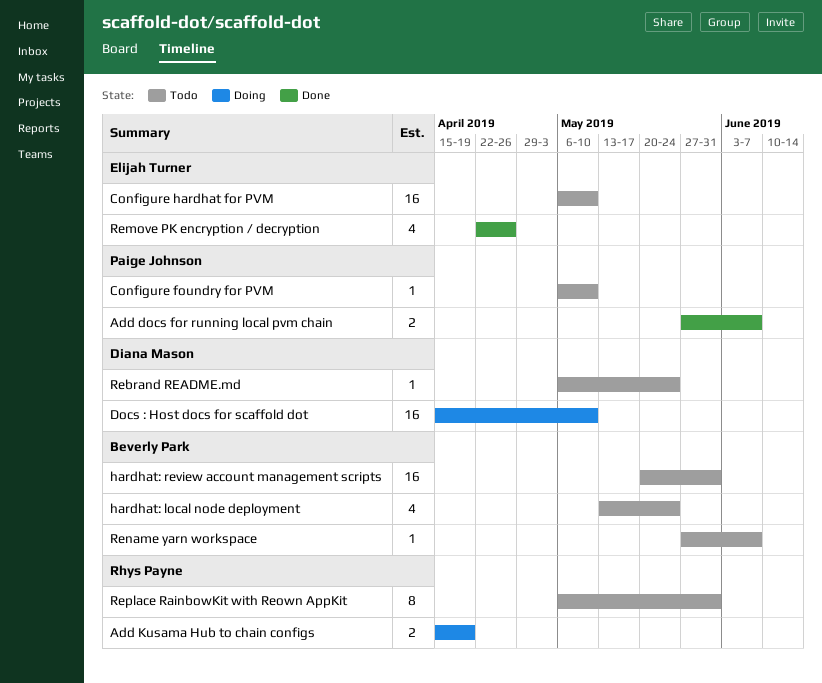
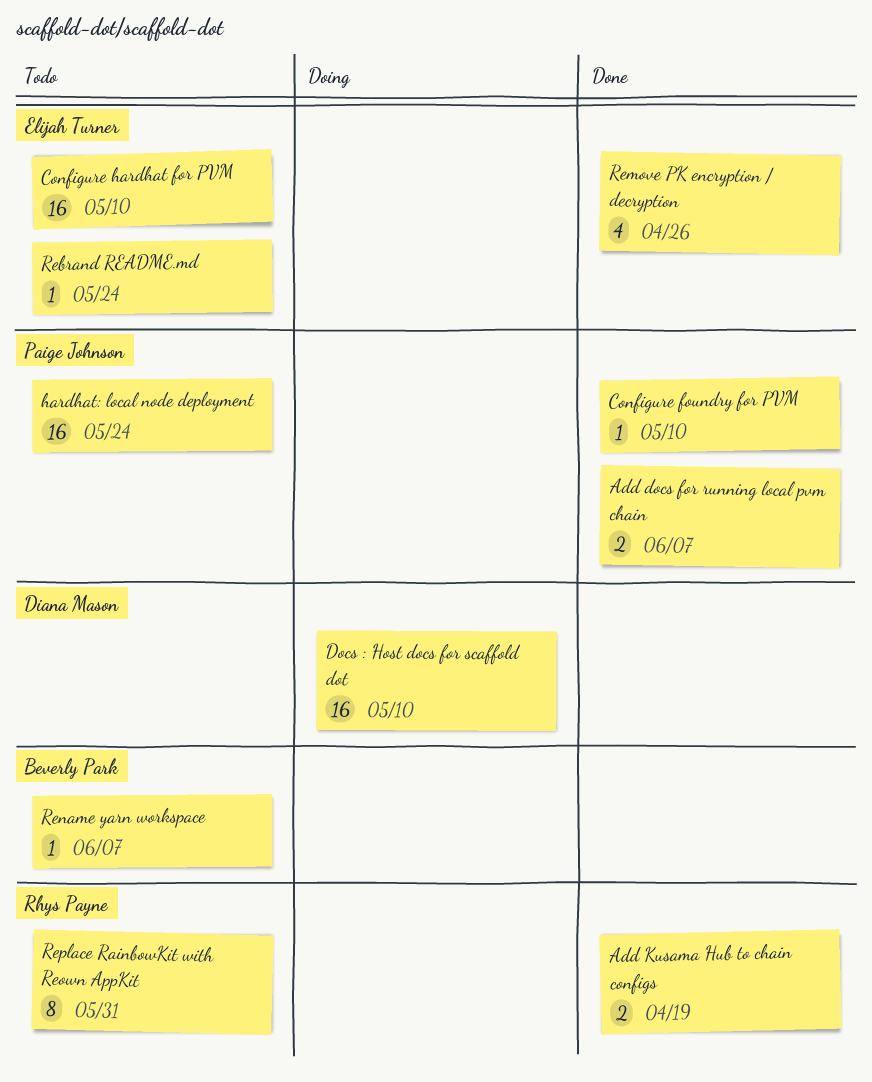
Add Kusama Hub to chain configs, status: Doing -> Done
Configure foundry for PVM, status: Todo -> Done
hardhat: local node deployment, owner: Beverly Park -> Paige Johnson
hardhat: local node deployment, estimate: 4 -> 16
hardhat: review account management scripts: present -> none
Rebrand README.md, owner: Diana Mason -> Elijah Turner

